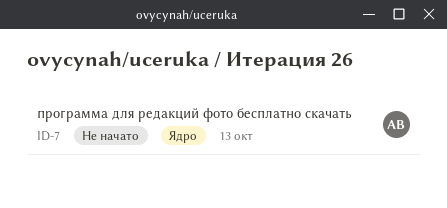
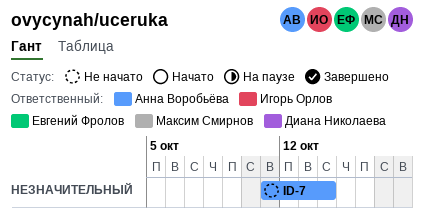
ID-7, due: Oct 13 -> Oct 14

